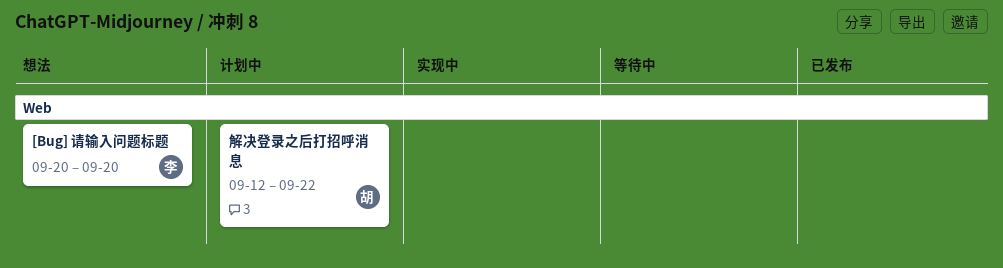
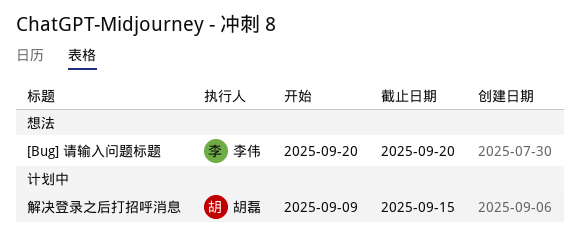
解决登录之后打招呼消息, start: Sep 12 -> Sep 9
解决登录之后打招呼消息, due: Sep 22 -> Sep 15

